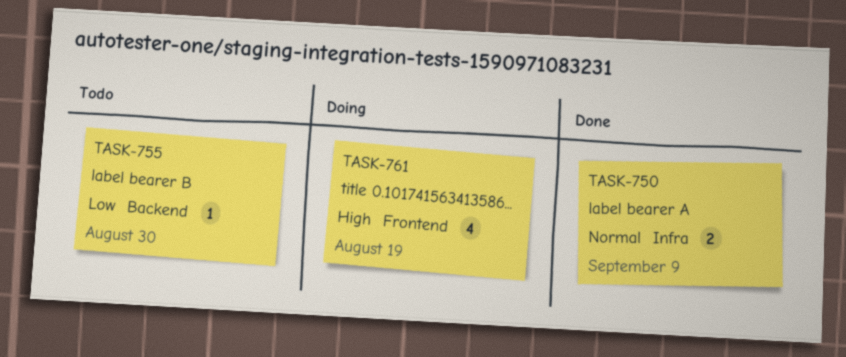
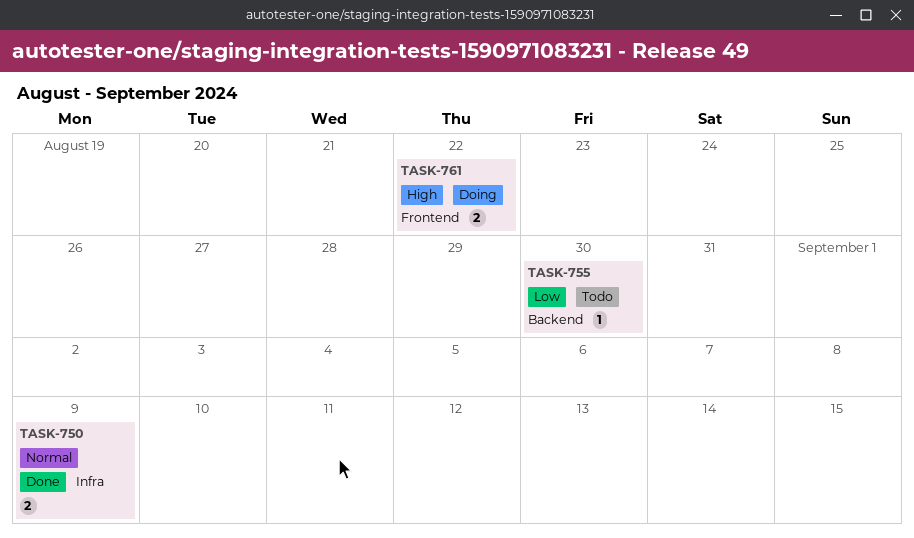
TASK-761, estimate: 4 -> 2
TASK-761, due: Aug 19 -> Aug 22

